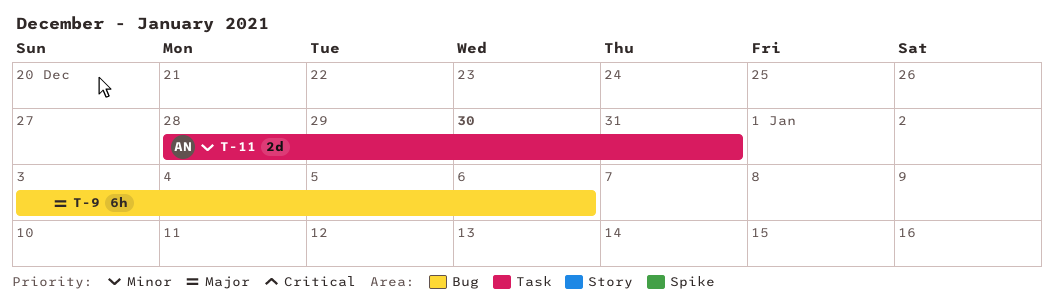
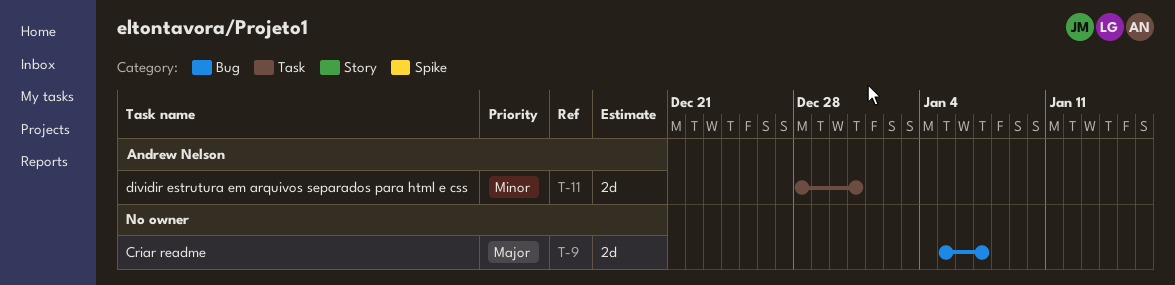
T-9, estimate: 6h -> 2d
T-9, start: Jan 3 -> Jan 5
T-9, due: Jan 6 -> Jan 7

